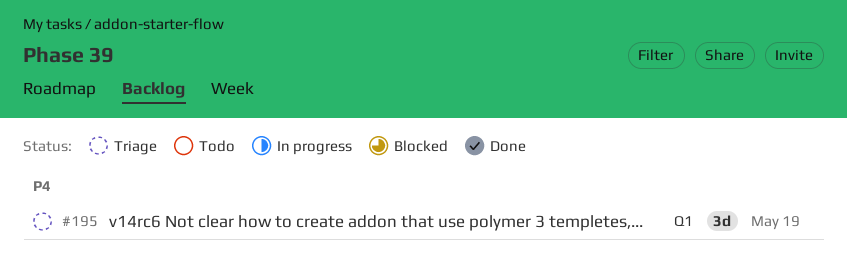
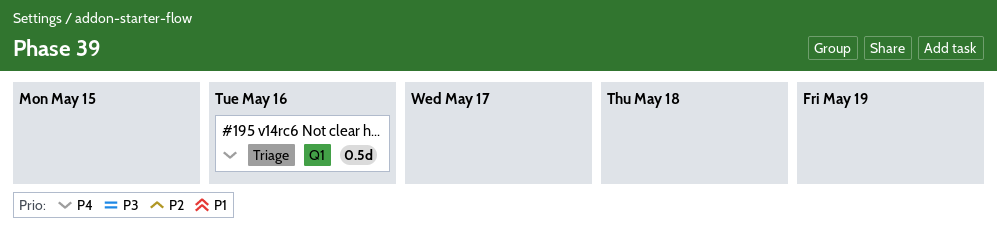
#195, estimate: 3d -> 0.5d
#195, due: May 19 -> May 16

